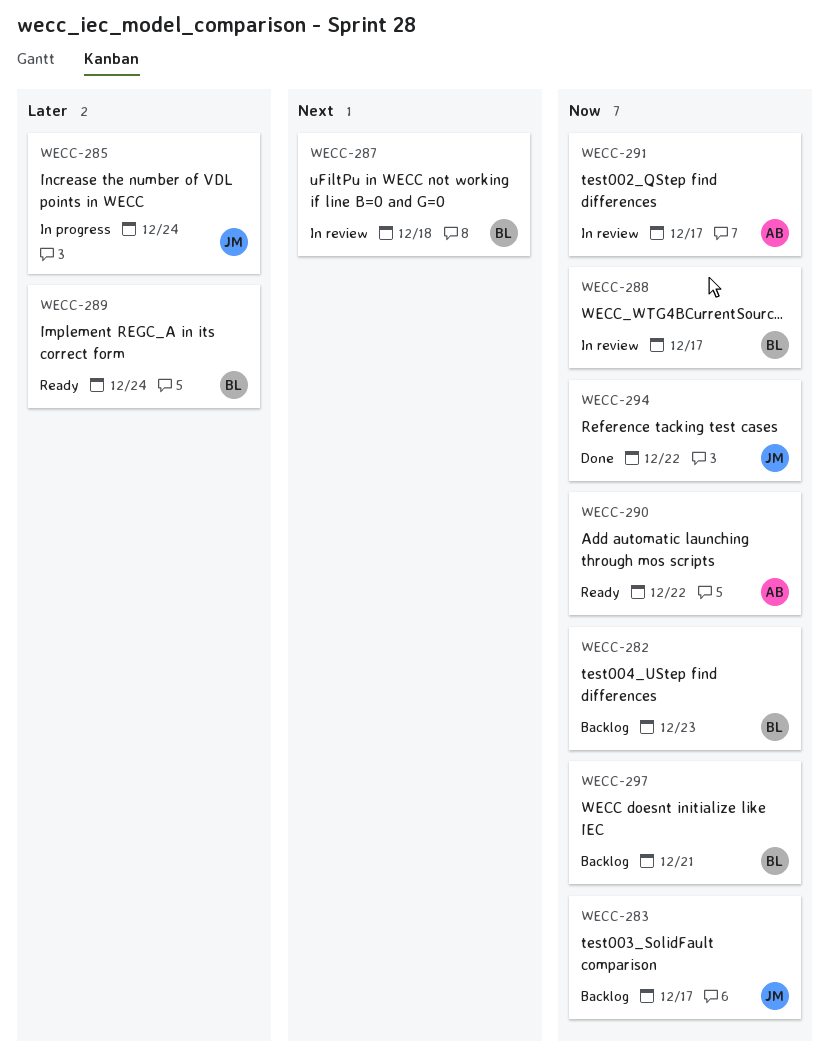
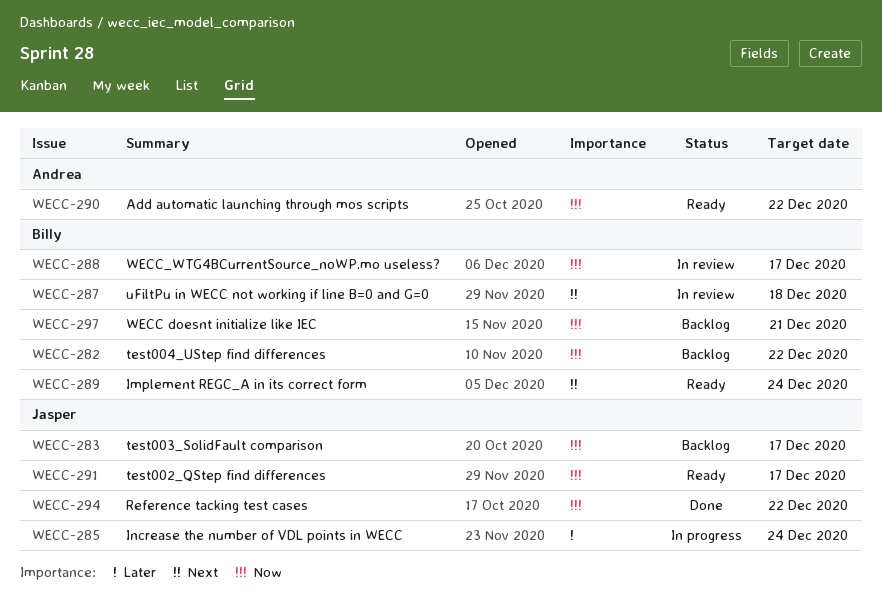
WECC-282, due: Dec 23 -> Dec 22
WECC-289, priority: Later -> Next
WECC-291, status: In review -> Ready
WECC-291, owner: Andrea -> Jasper

